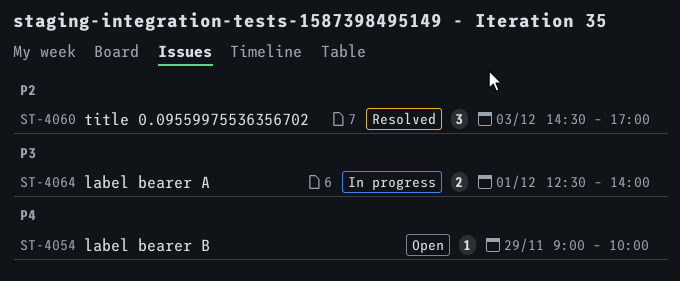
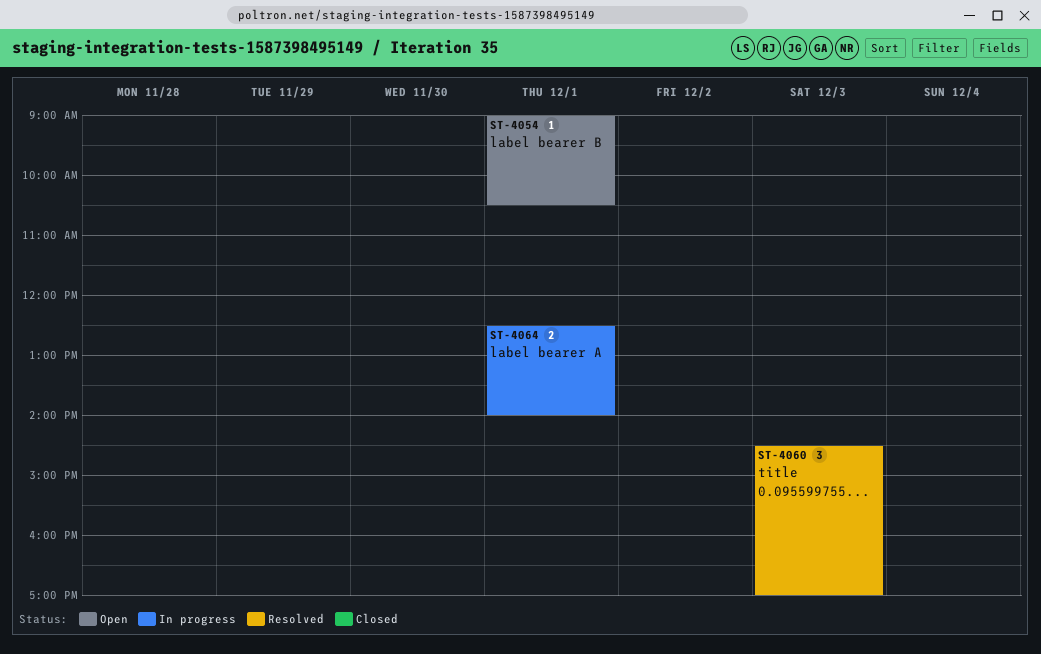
ST-4054, day: Nov 29 -> Dec 1
ST-4054, ends: 10:00 -> 10:30

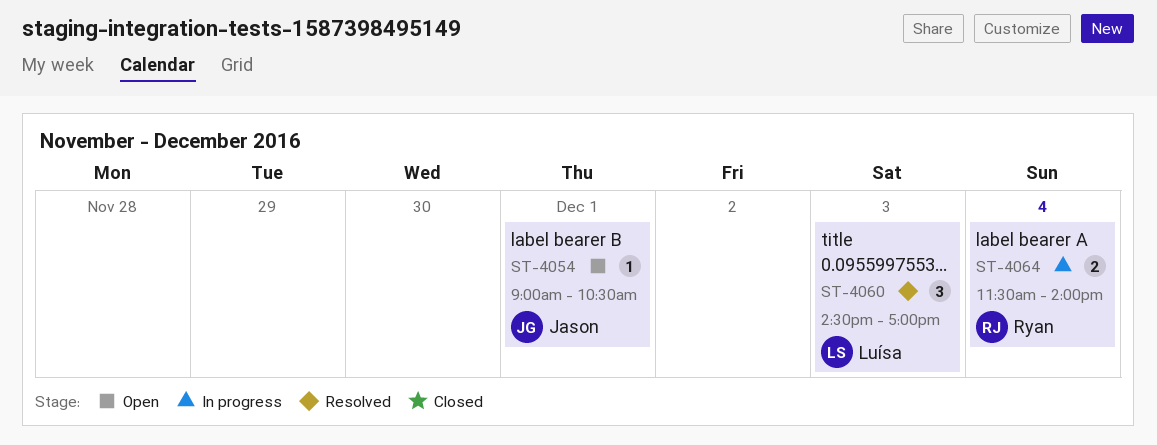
ST-4064, day: Dec 1 -> Dec 4
ST-4064, begins: 12:30 -> 11:30

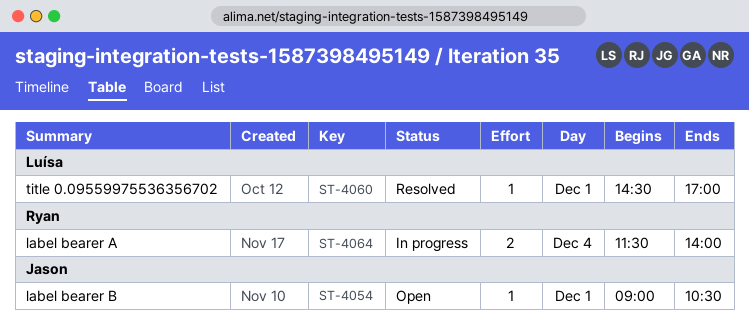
ST-4060, estimate: 3 -> 1
ST-4060, day: Dec 3 -> Dec 1

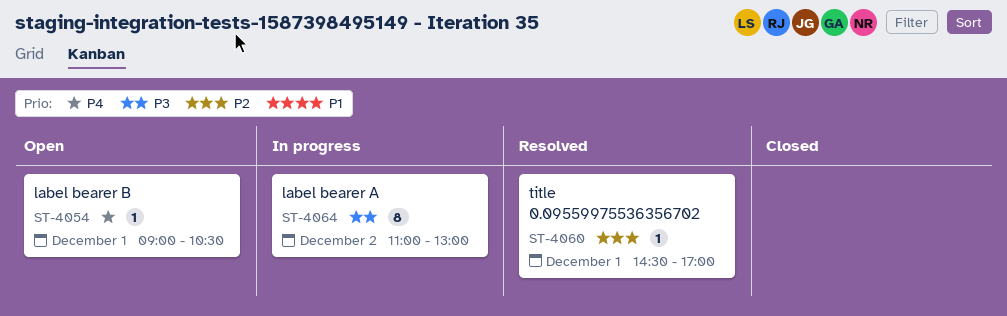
ST-4064, estimate: 2 -> 8
ST-4064, day: Dec 4 -> Dec 2
ST-4064, begins: 11:30 -> 11:00
ST-4064, ends: 14:00 -> 13:00

